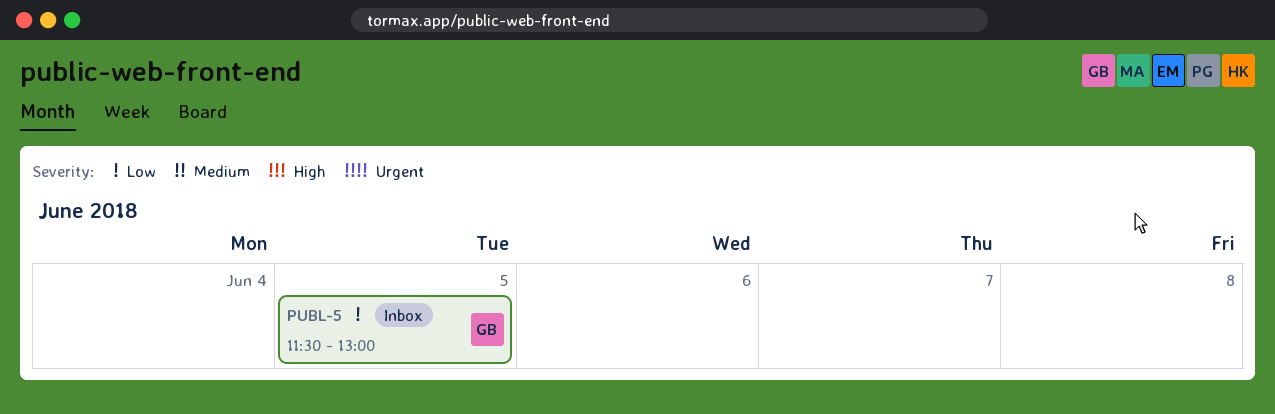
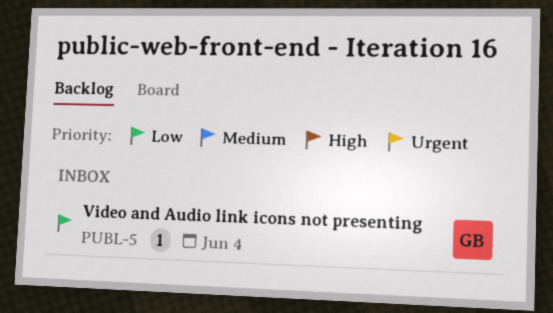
PUBL-5, day: Jun 5 -> Jun 4

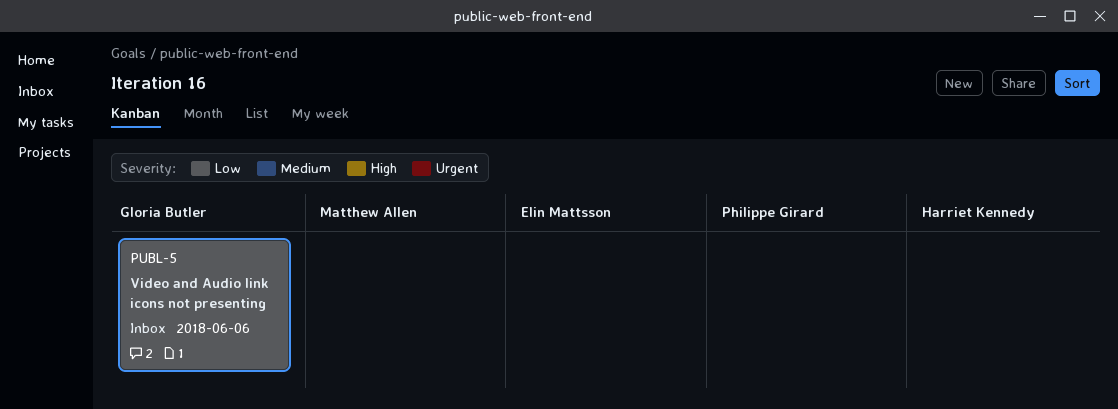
PUBL-5, day: Jun 4 -> Jun 6

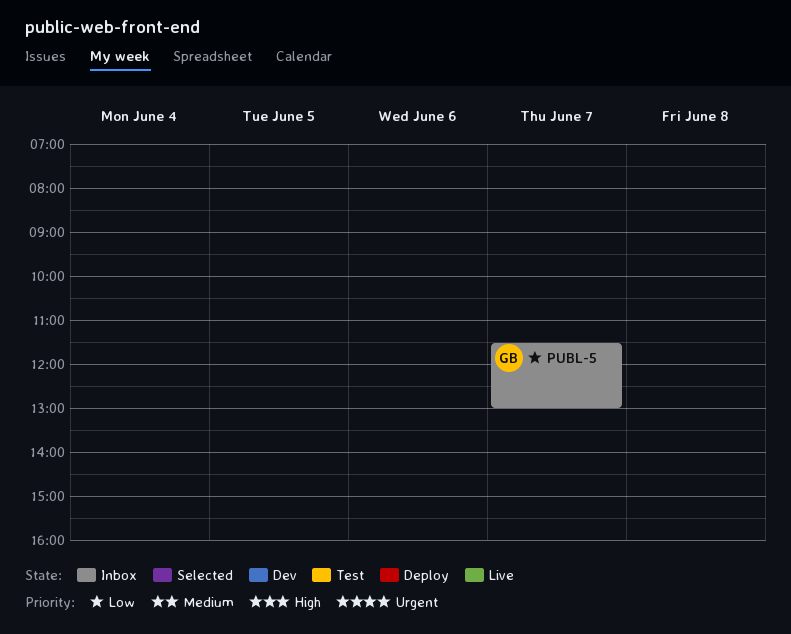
PUBL-5, day: Jun 6 -> Jun 7

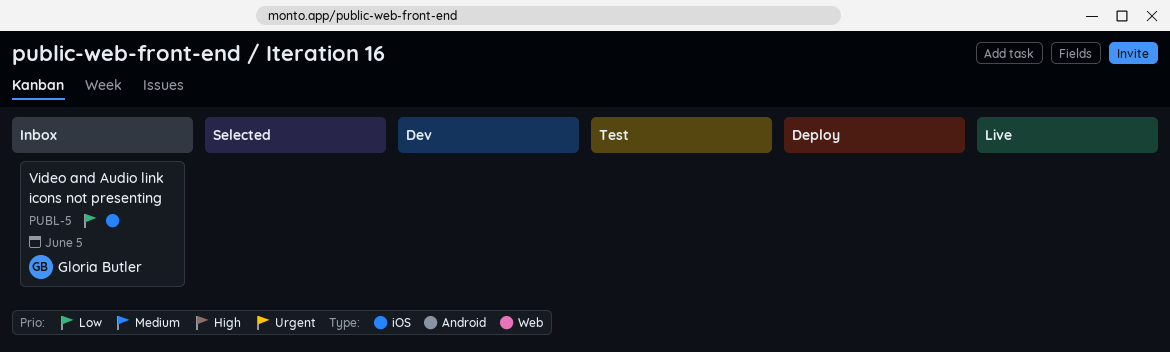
PUBL-5, day: Jun 7 -> Jun 5

